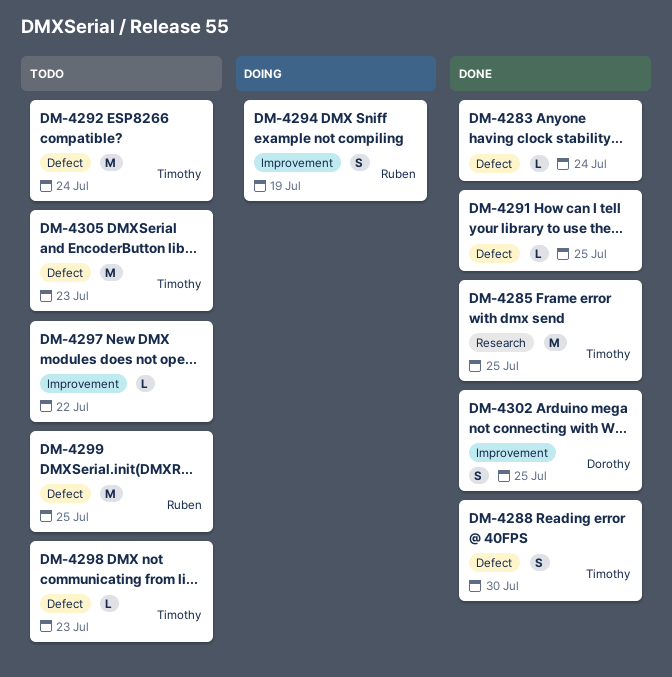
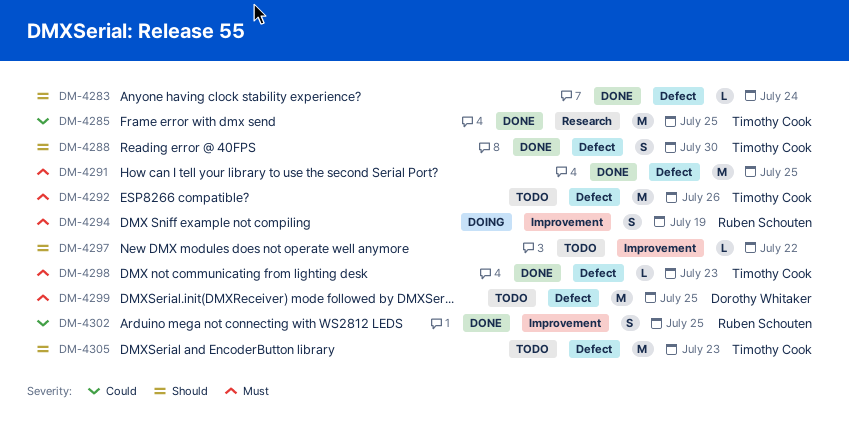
DM-4291, estimate: L -> M
DM-4292, due: Jul 24 -> Jul 26
DM-4298, status: Todo -> Done
DM-4299, owner: Ruben Schouten -> Dorothy Whitaker
DM-4302, owner: Dorothy Whitaker -> Ruben Schouten

